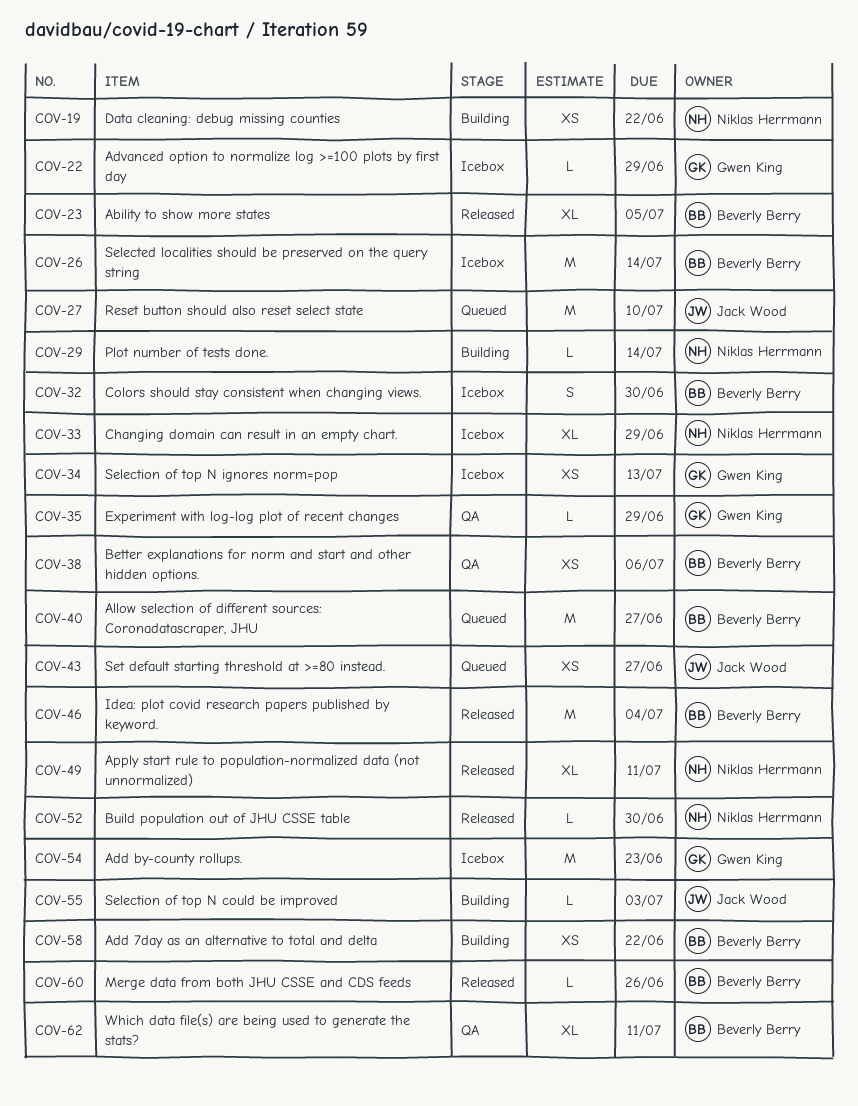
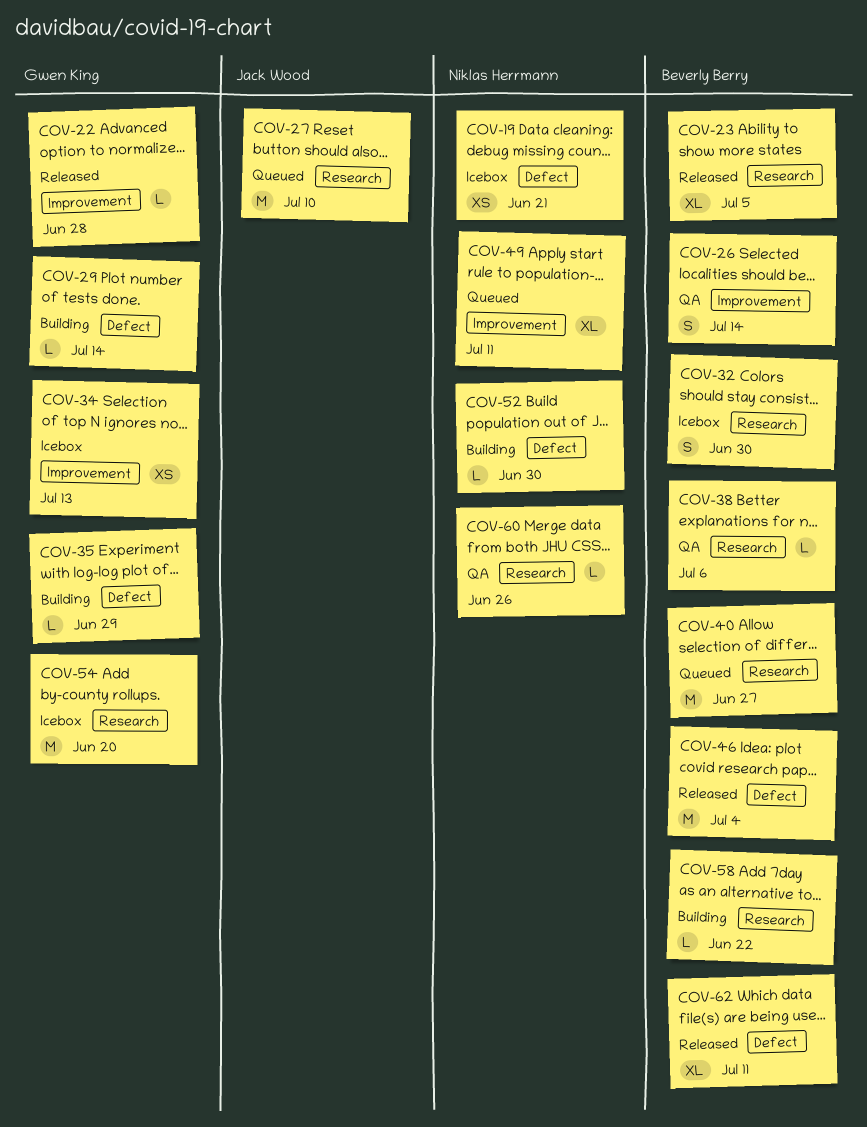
COV-19, status: Building -> Icebox
COV-19, due: Jun 22 -> Jun 21
COV-22, status: Icebox -> Released
COV-22, due: Jun 29 -> Jun 28
COV-26, status: Icebox -> QA
COV-26, estimate: M -> S
COV-29, owner: Niklas Herrmann -> Gwen King
COV-33: present -> none
COV-35, status: QA -> Building
COV-38, estimate: XS -> L
COV-43: present -> none
COV-49, status: Released -> Queued
COV-52, status: Released -> Building
COV-54, due: Jun 23 -> Jun 20
COV-55: present -> none
COV-58, estimate: XS -> L
COV-60, status: Released -> QA
COV-60, owner: Beverly Berry -> Niklas Herrmann
COV-62, status: QA -> Released

